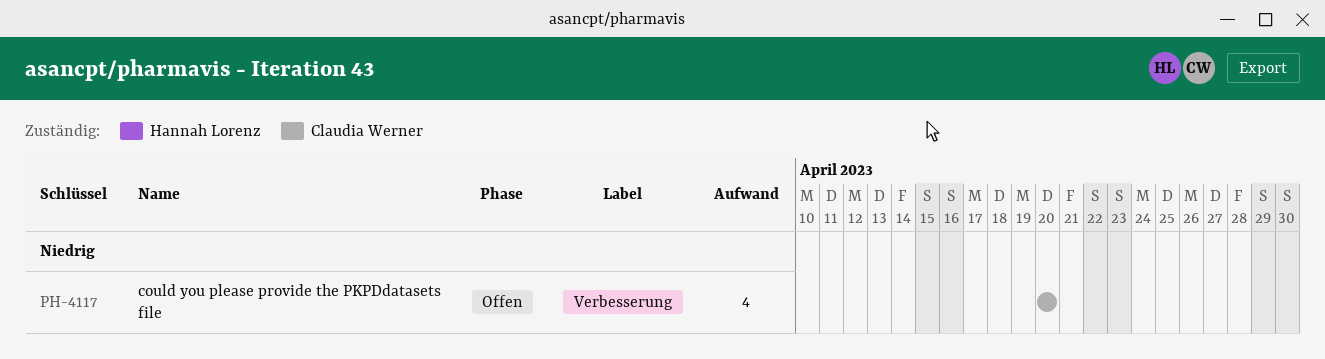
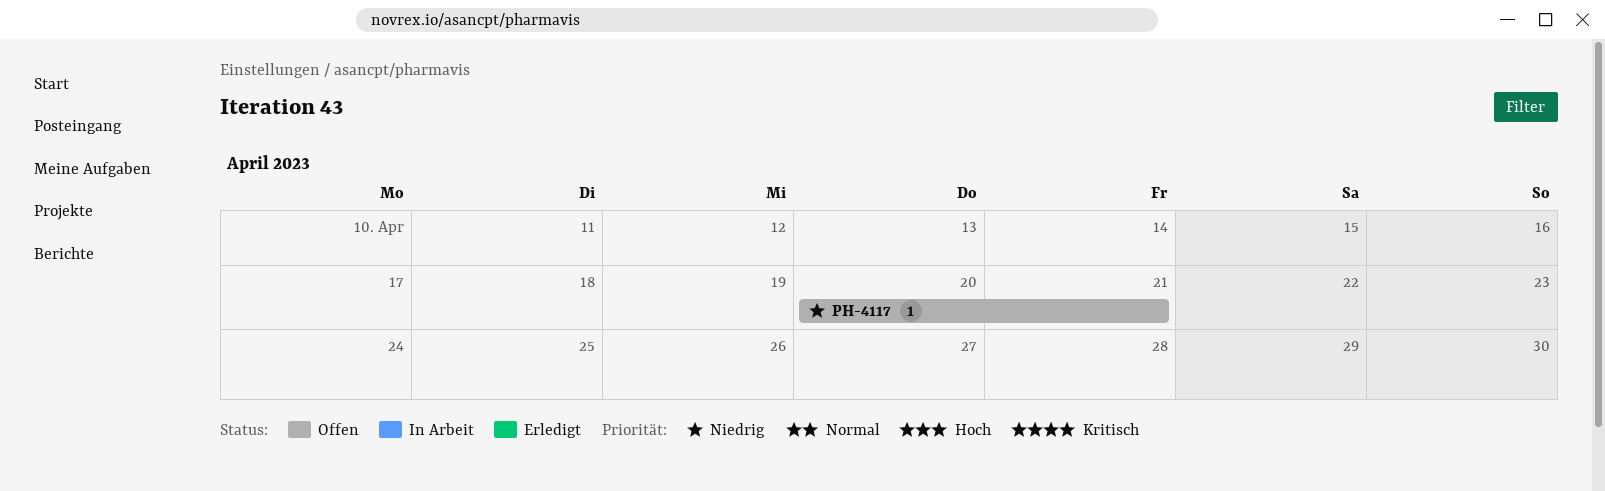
PH-4117, estimate: 4 -> 1
PH-4117, due: Apr 20 -> Apr 21

